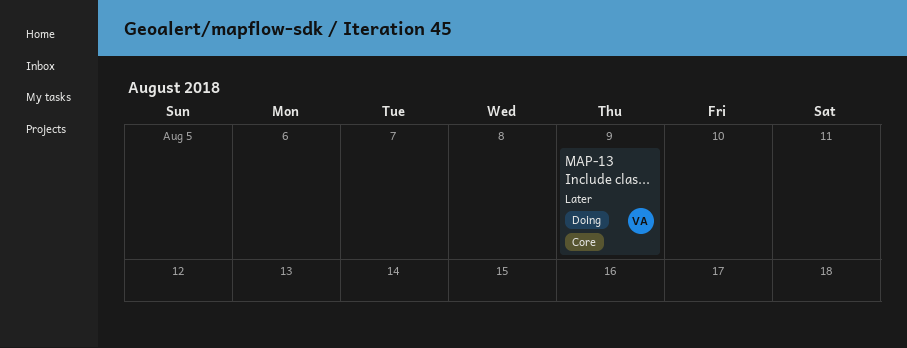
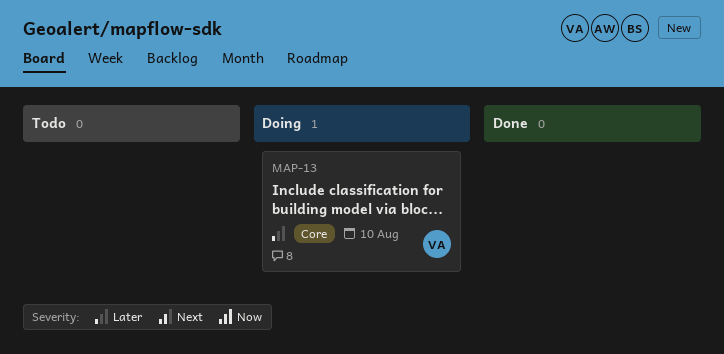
MAP-13, due: Aug 9 -> Aug 10

